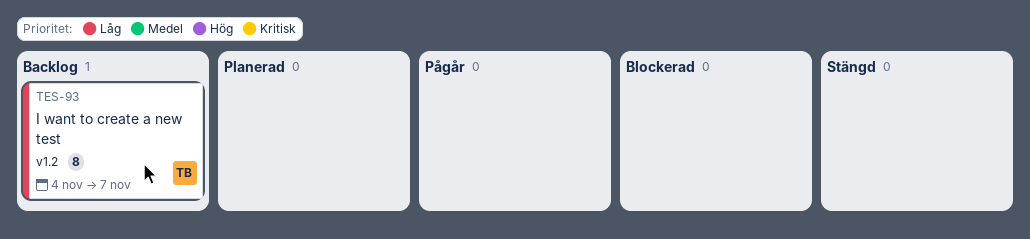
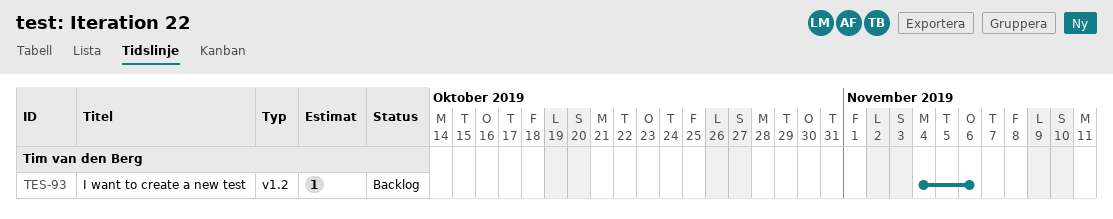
TES-93, estimate: 8 -> 1
TES-93, due: Nov 7 -> Nov 6

